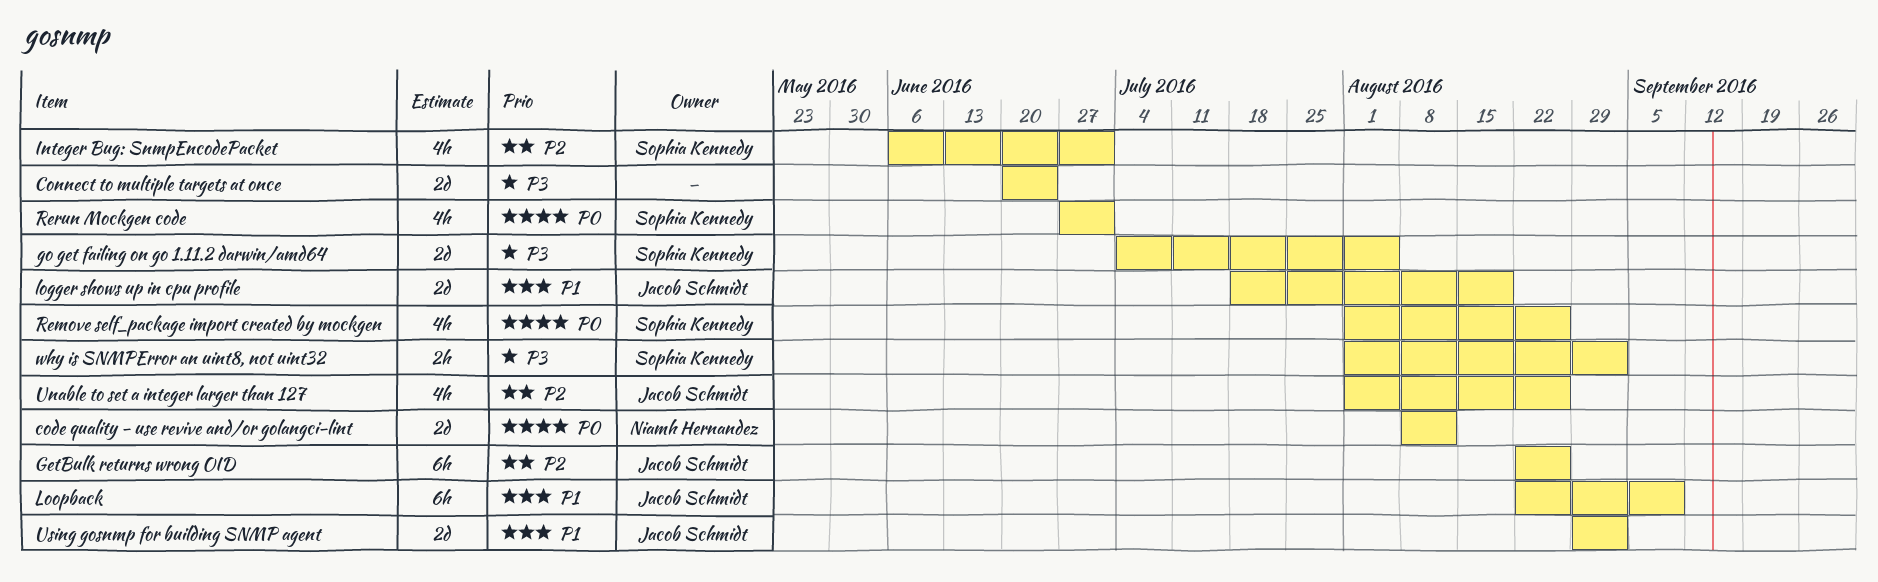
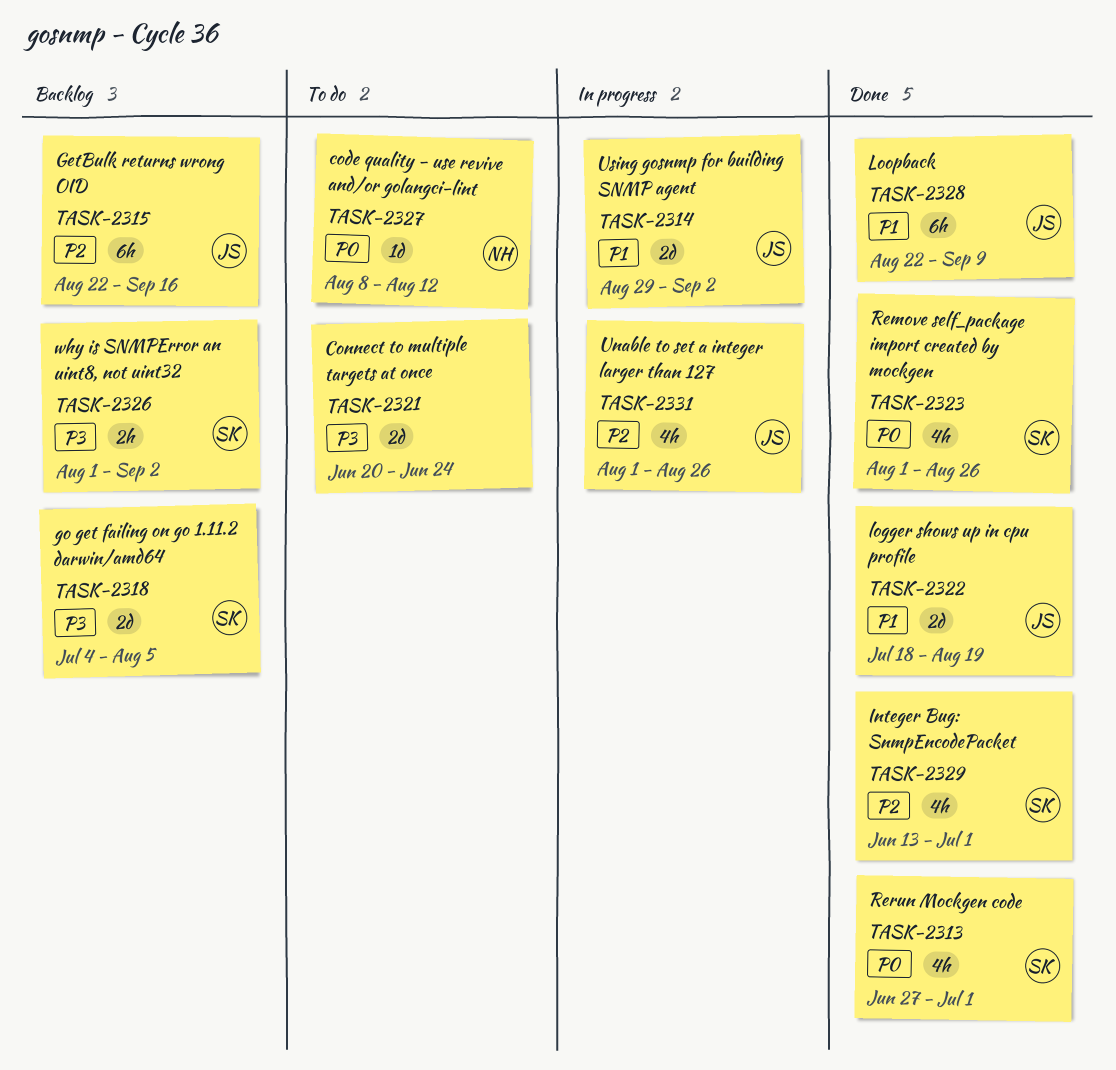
code quality - use revive and/or golangci-lint, estimate: 2d -> 1d
GetBulk returns wrong OID, due: Aug 26 -> Sep 16
Integer Bug: SnmpEncodePacket, start: Jun 6 -> Jun 13

